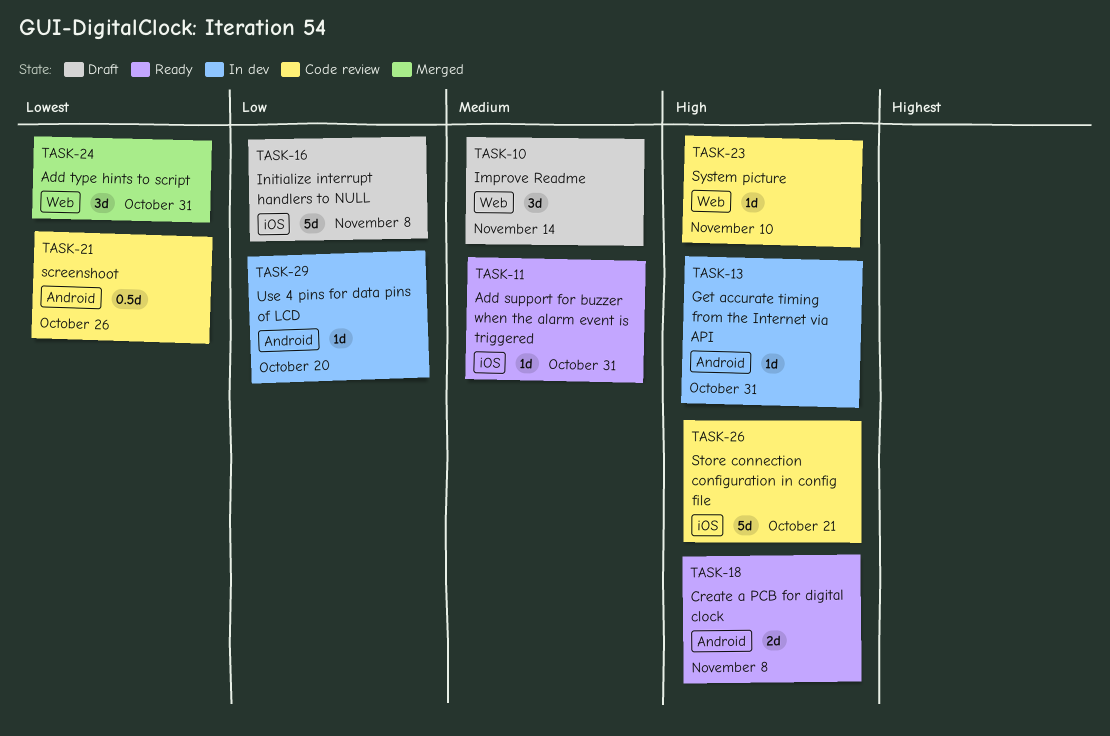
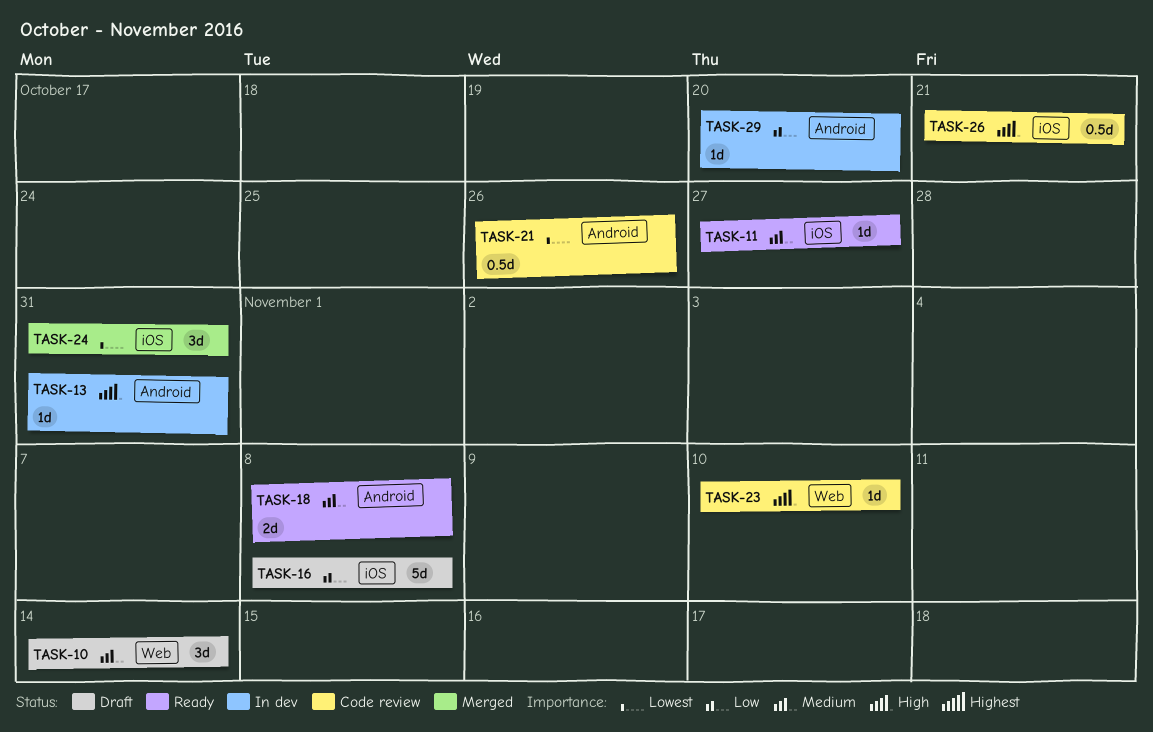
TASK-11, due: Oct 31 -> Oct 27
TASK-18, priority: High -> Medium
TASK-24, label: Web -> iOS
TASK-26, estimate: 5d -> 0.5d

